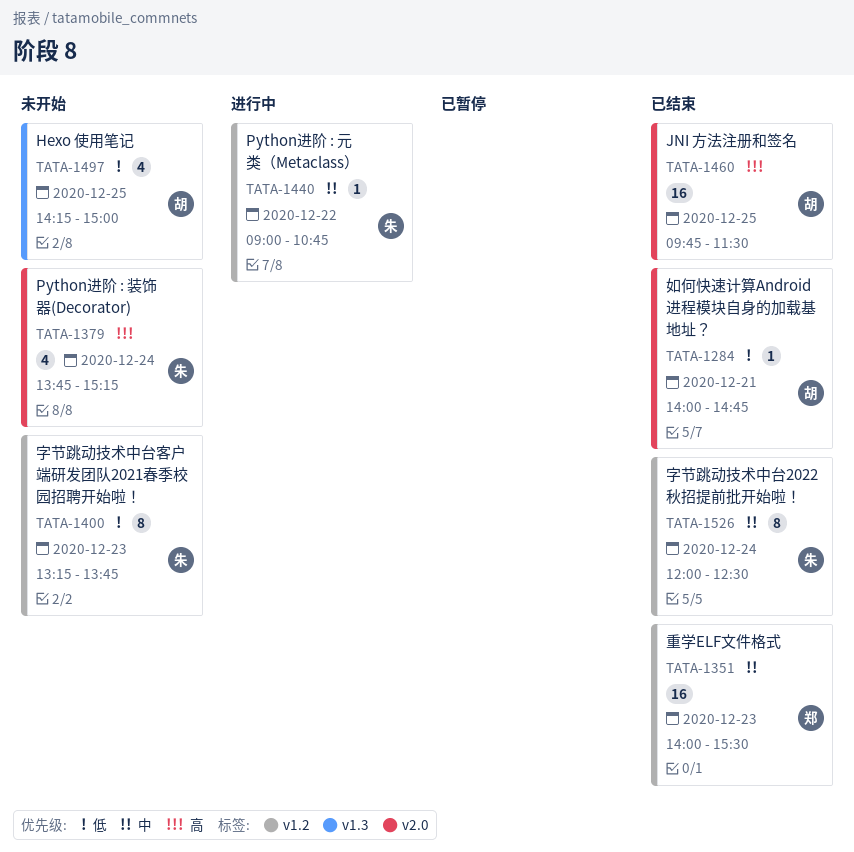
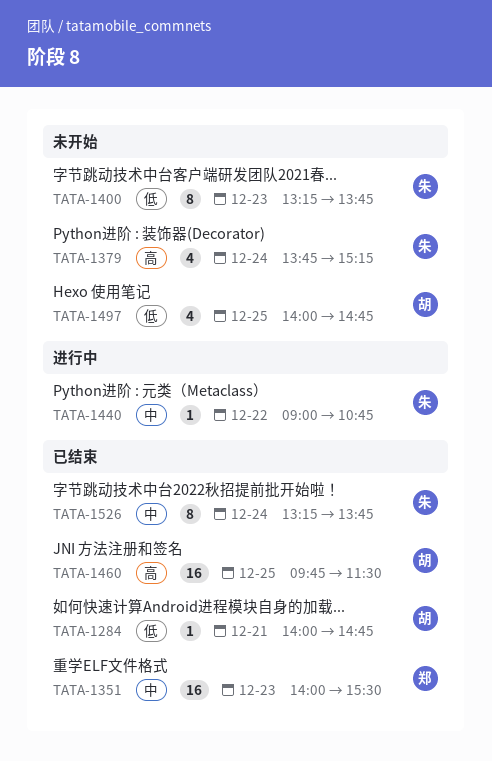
TATA-1497, begins: 14:15 -> 14:00
TATA-1497, ends: 15:00 -> 14:45
TATA-1526, begins: 12:00 -> 13:15
TATA-1526, ends: 12:30 -> 13:45

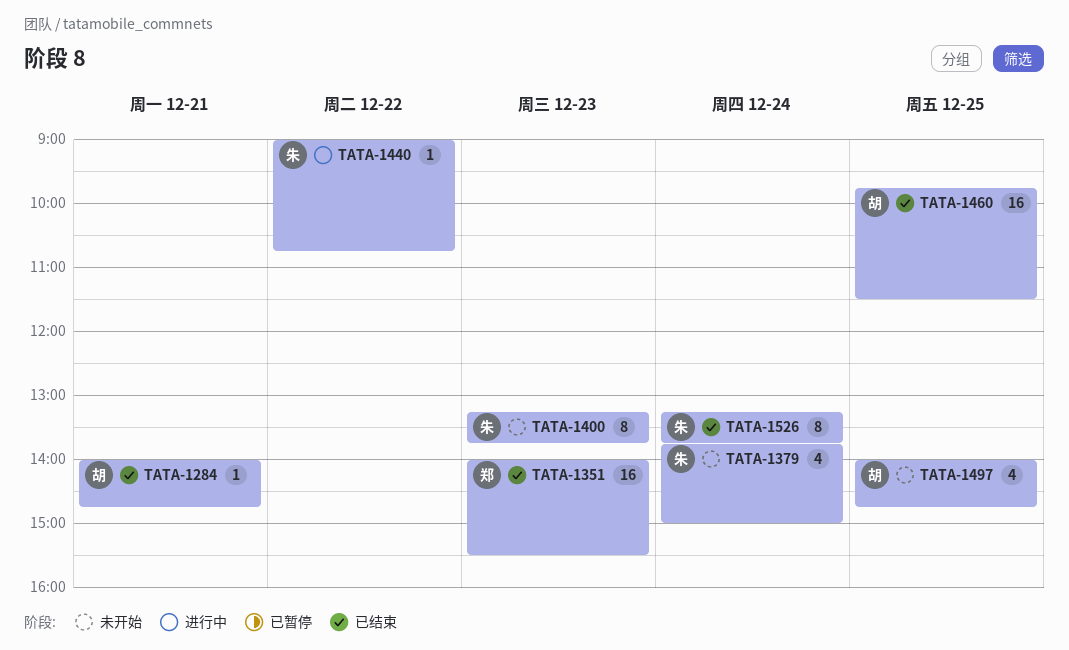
TATA-1379, ends: 15:15 -> 15:00

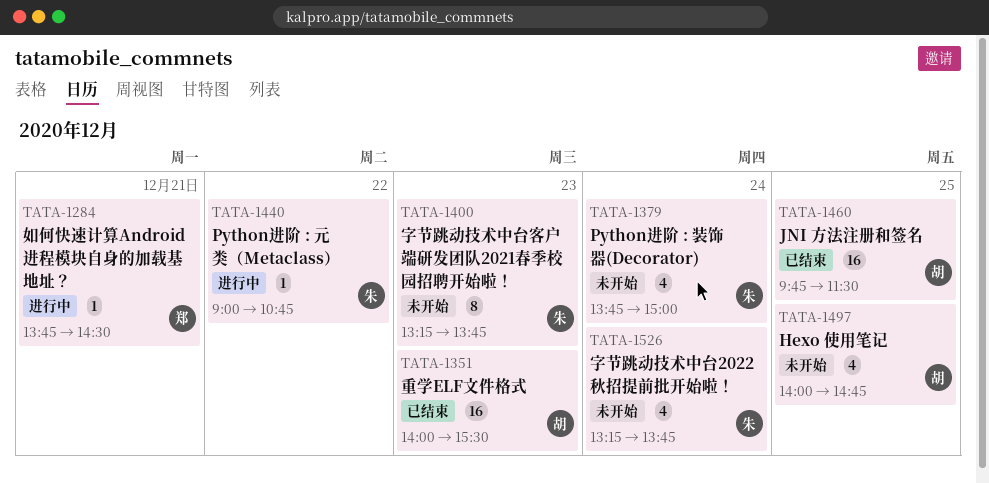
TATA-1284, status: 已结束 -> 进行中
TATA-1284, owner: 胡 -> 郑
TATA-1284, begins: 14:00 -> 13:45
TATA-1284, ends: 14:45 -> 14:30
TATA-1351, owner: 郑 -> 胡
TATA-1526, status: 已结束 -> 未开始
TATA-1526, estimate: 8 -> 4

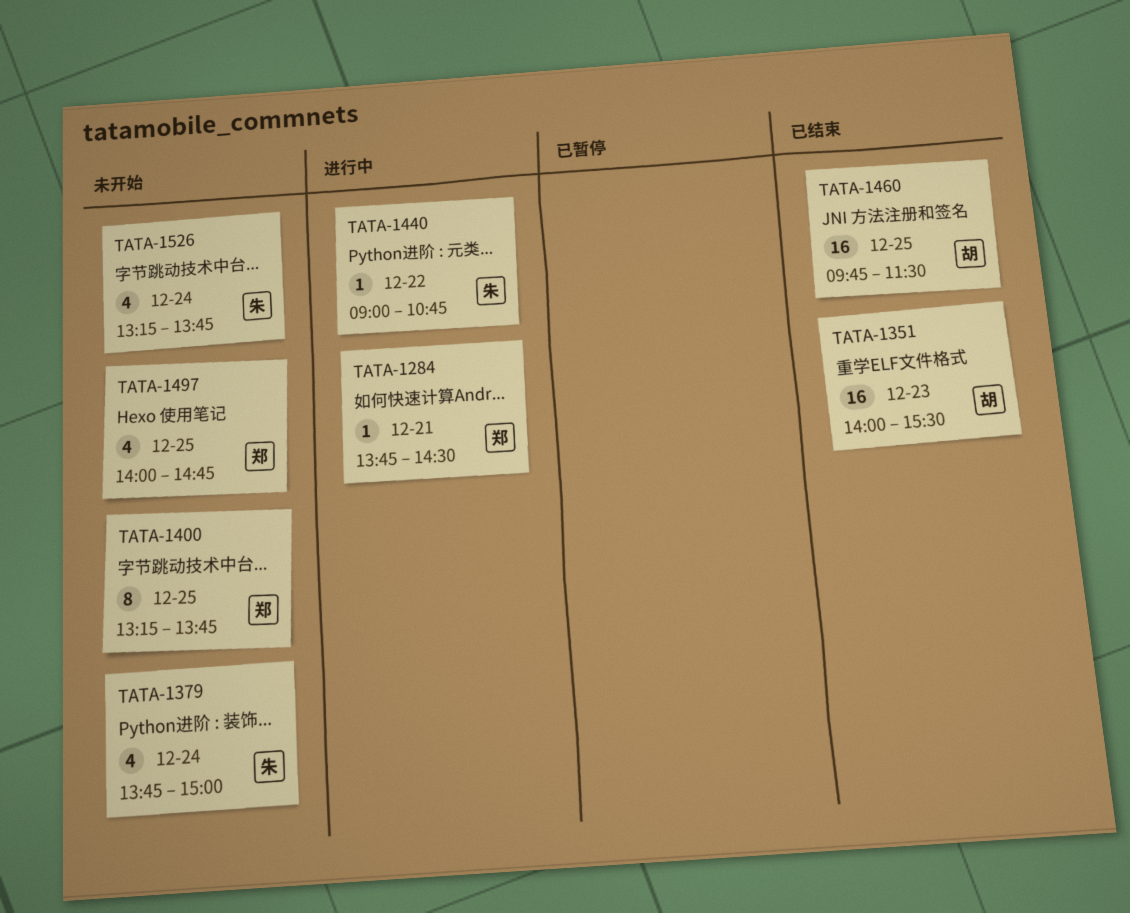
TATA-1400, owner: 朱 -> 郑
TATA-1400, day: Dec 23 -> Dec 25
TATA-1497, owner: 胡 -> 郑

